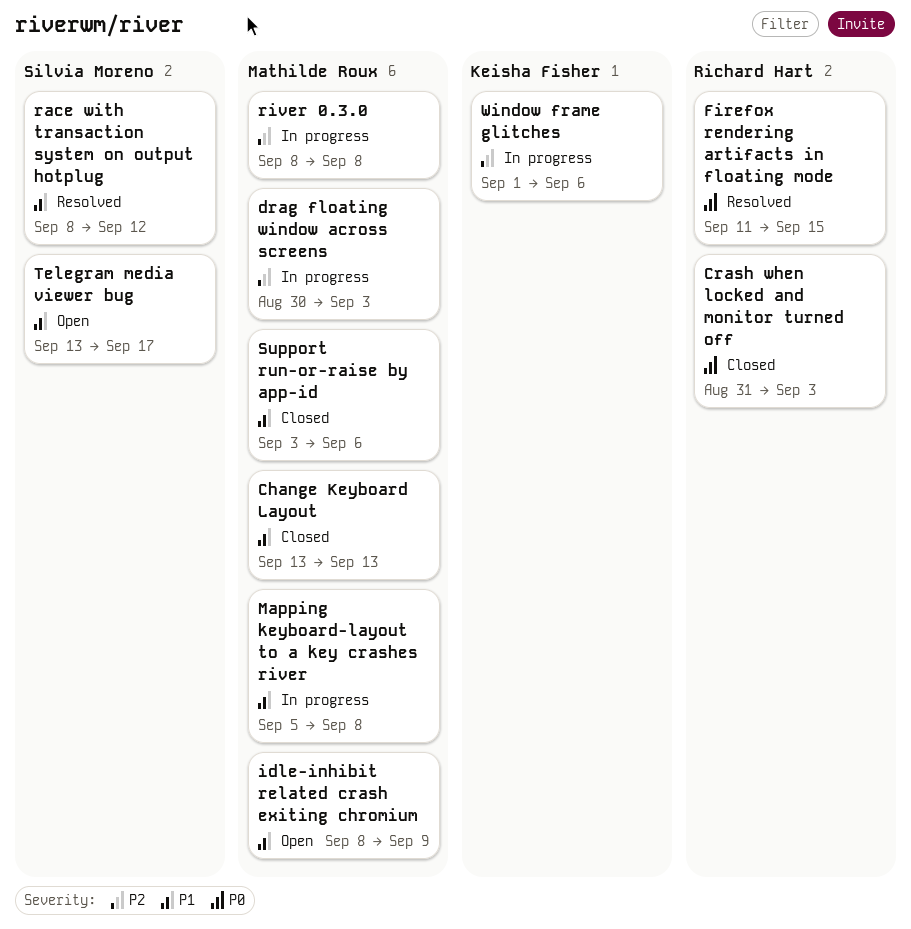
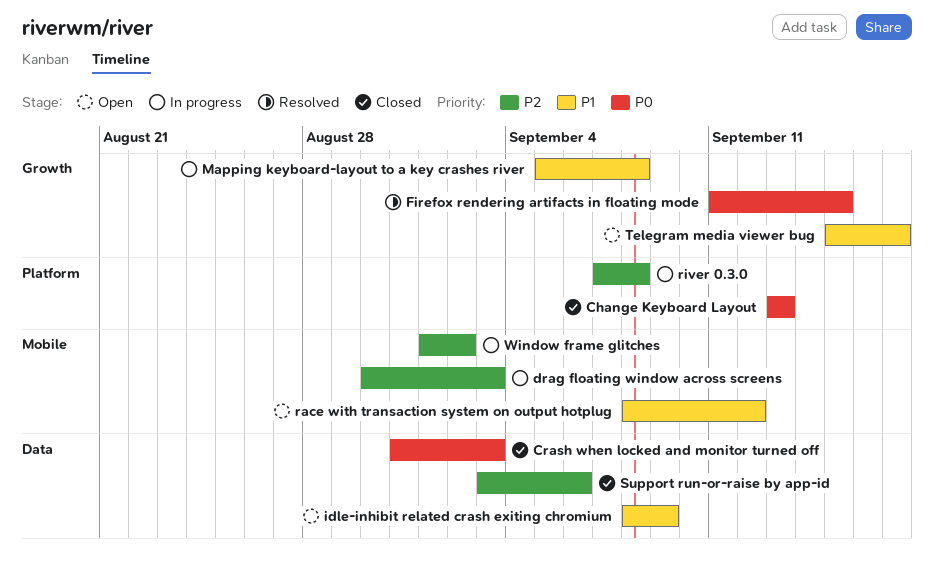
Change Keyboard Layout, priority: P1 -> P0
race with transaction system on output hotplug, status: Resolved -> Open
river 0.3.0, start: Sep 8 -> Sep 7
Support run-or-raise by app-id, priority: P1 -> P2
Telegram media viewer bug, start: Sep 13 -> Sep 15
Window frame glitches, due: Sep 6 -> Sep 2

